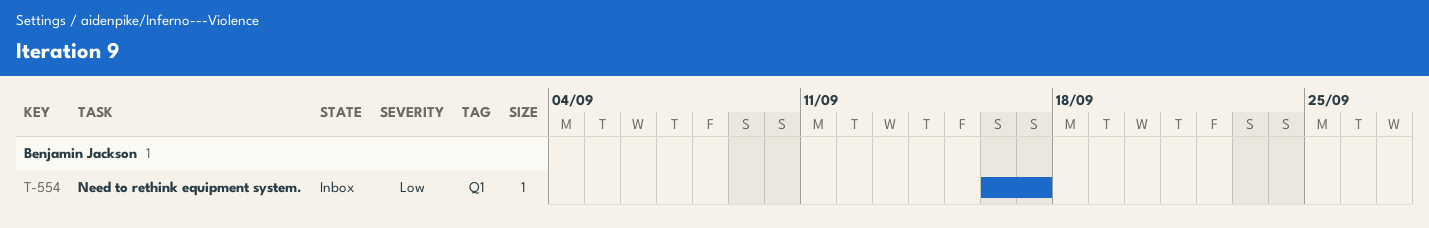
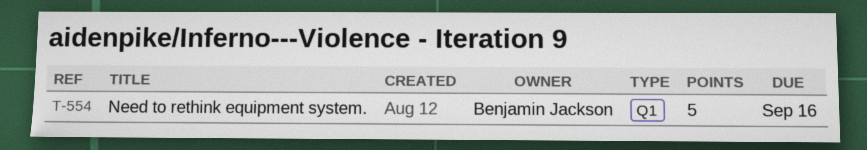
T-554, estimate: 1 -> 5
T-554, due: Sep 17 -> Sep 16

